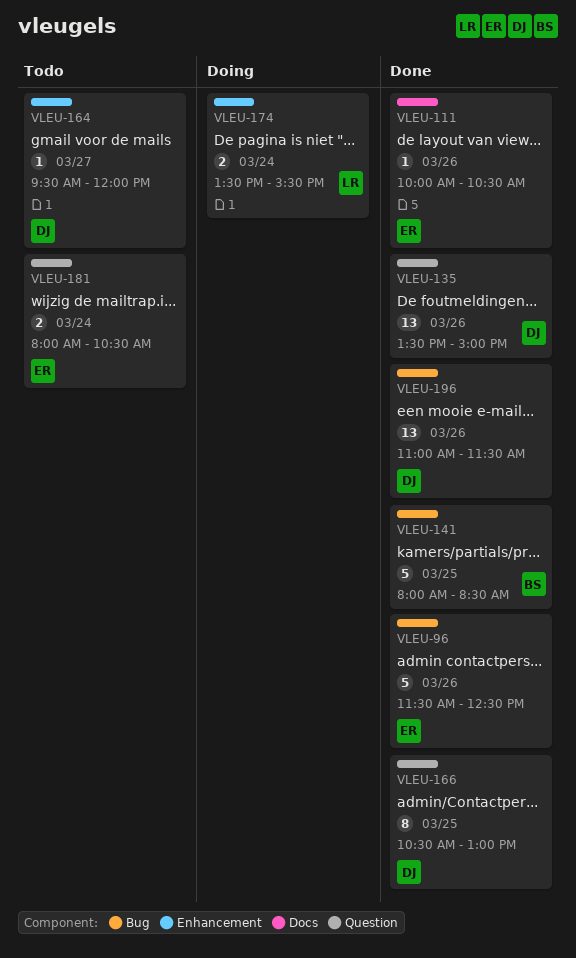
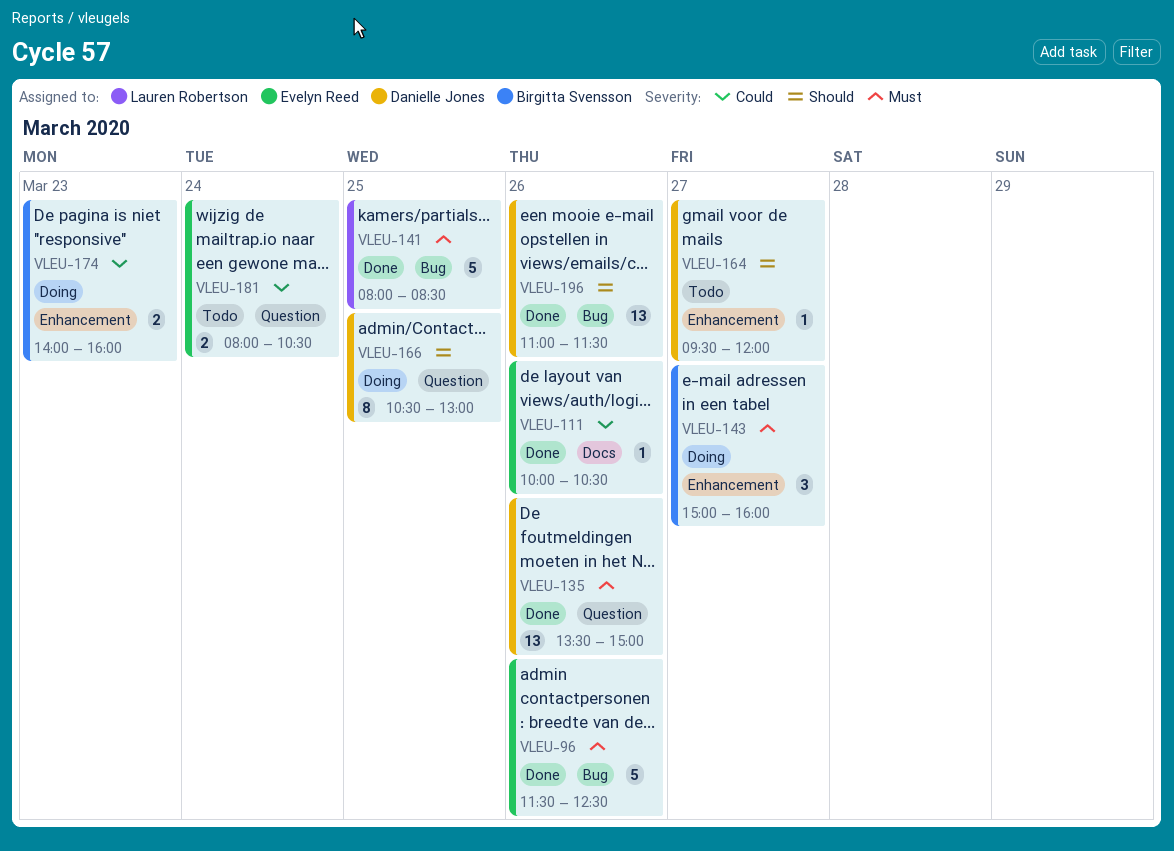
VLEU-141, owner: Birgitta Svensson -> Lauren Robertson
VLEU-143: none -> present
VLEU-166, status: Done -> Doing
VLEU-174, owner: Lauren Robertson -> Birgitta Svensson
VLEU-174, day: Mar 24 -> Mar 23
VLEU-174, begins: 13:30 -> 14:00
VLEU-174, ends: 15:30 -> 16:00

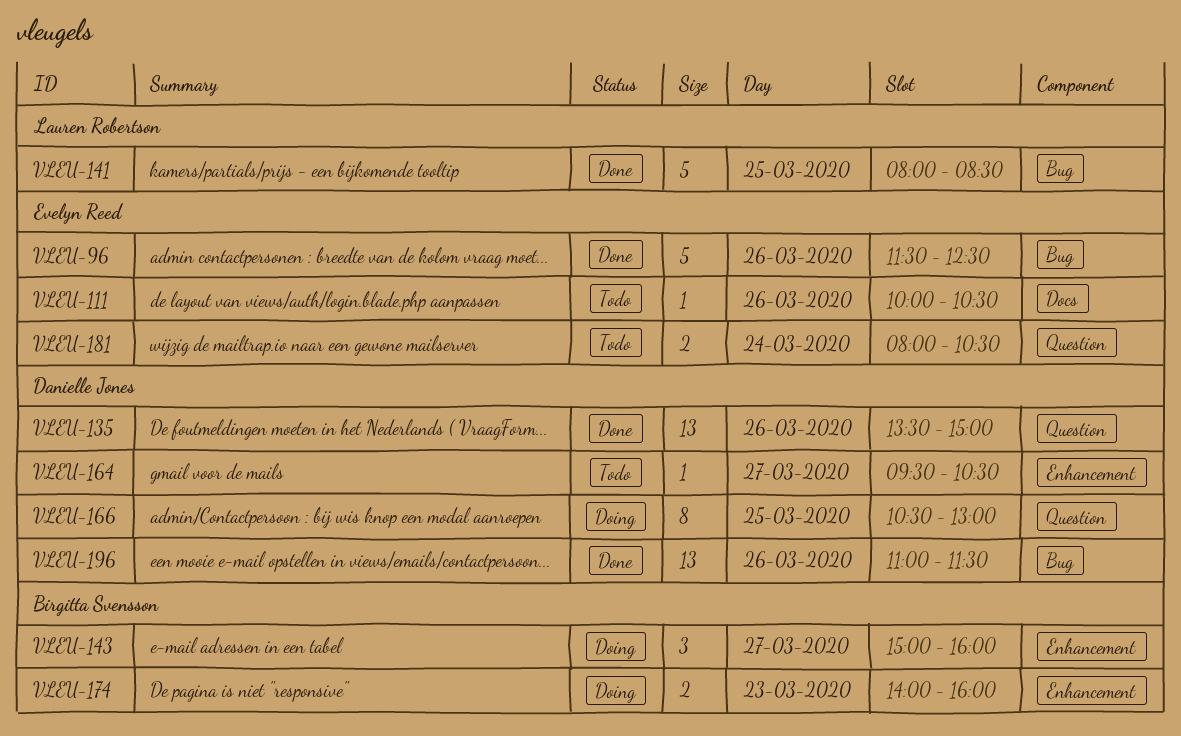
VLEU-111, status: Done -> Todo
VLEU-164, ends: 12:00 -> 10:30

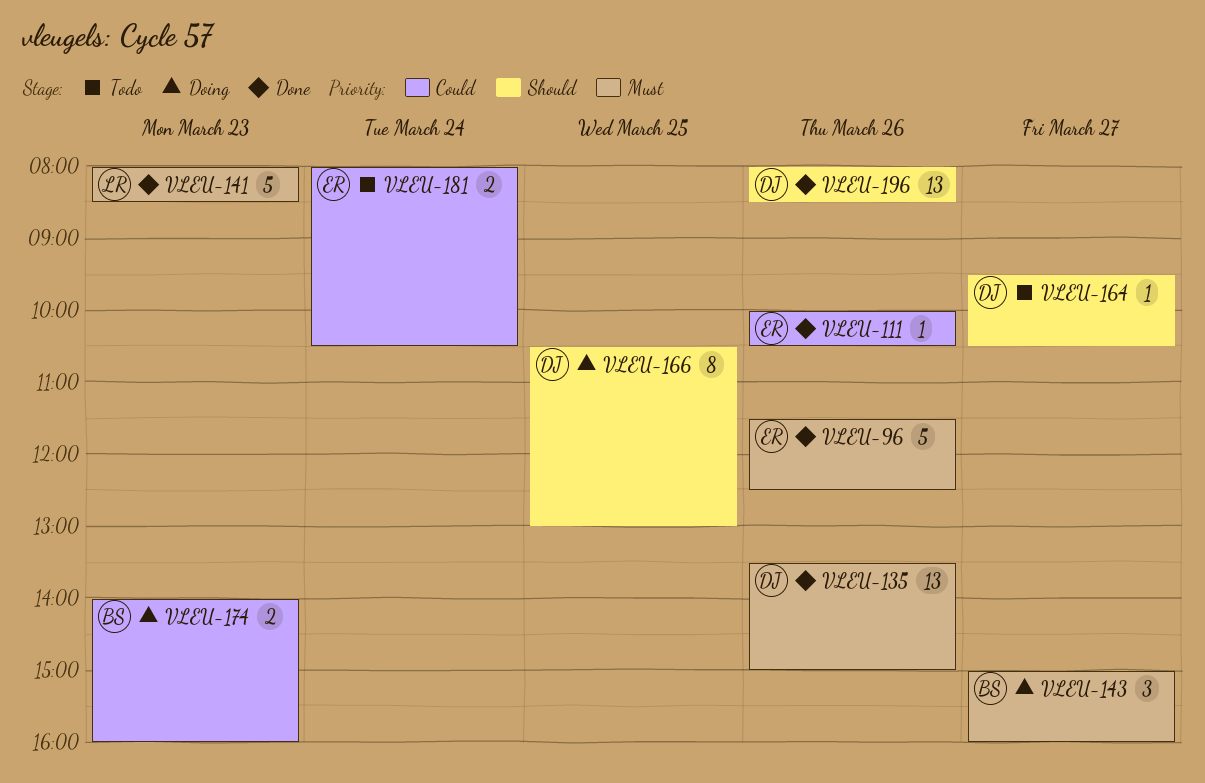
VLEU-111, status: Todo -> Done
VLEU-141, day: Mar 25 -> Mar 23
VLEU-196, begins: 11:00 -> 08:00
VLEU-196, ends: 11:30 -> 08:30

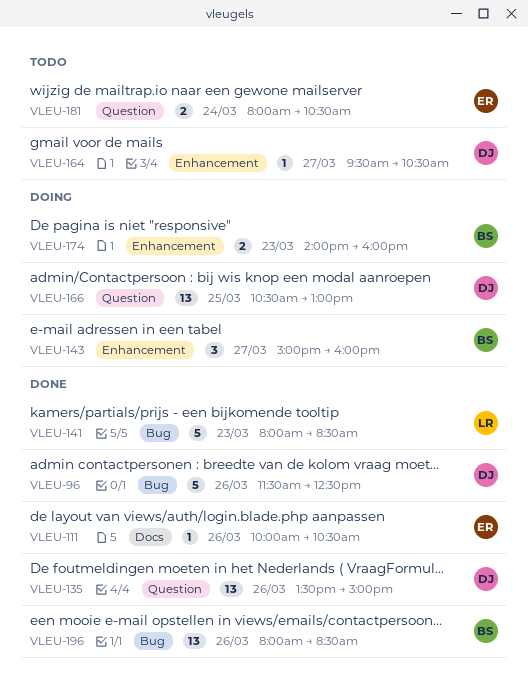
VLEU-96, owner: ER -> DJ
VLEU-166, estimate: 8 -> 13
VLEU-196, owner: DJ -> BS

